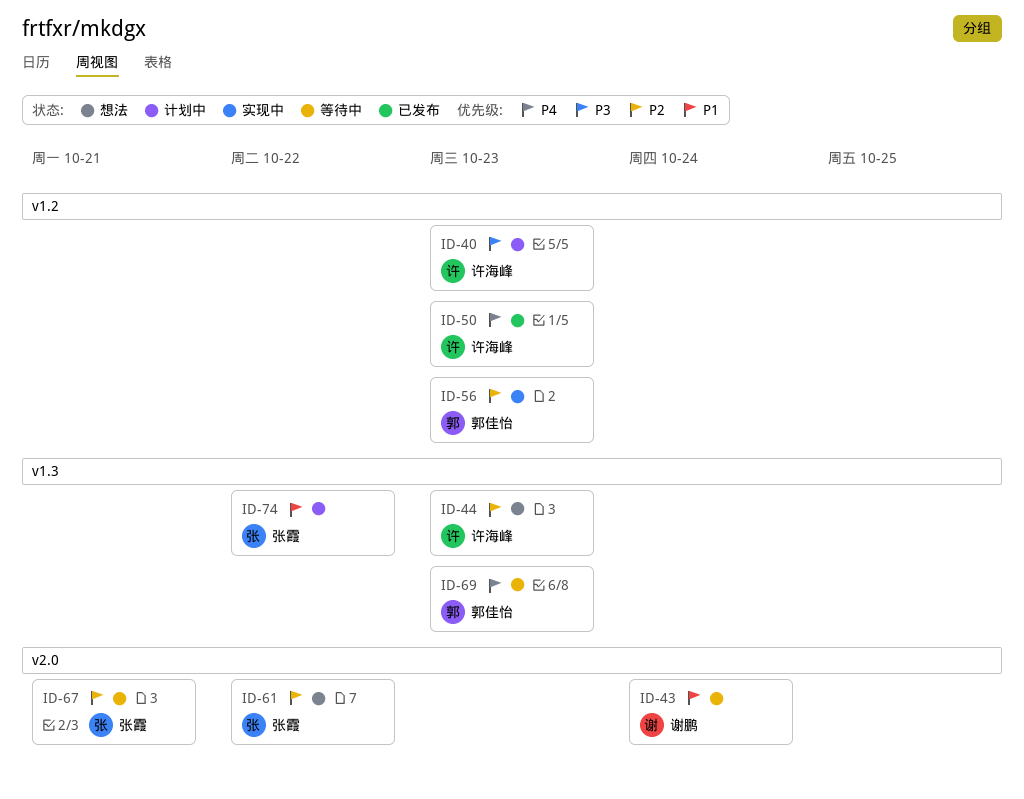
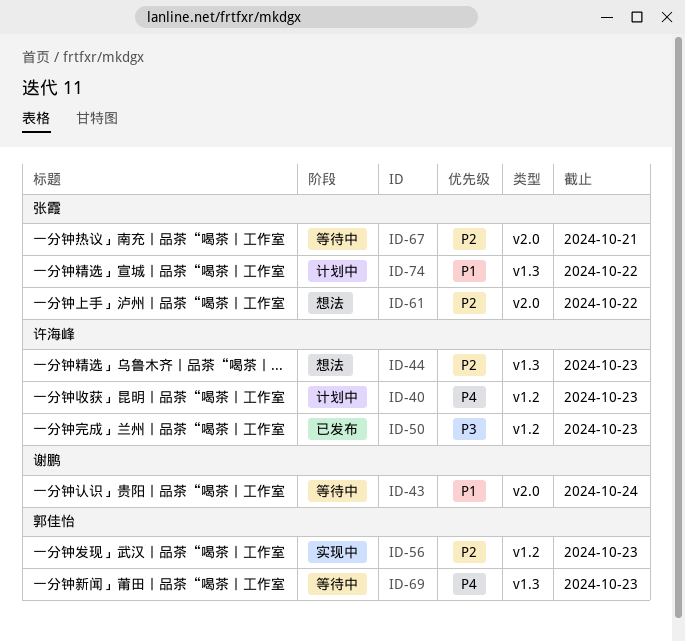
ID-40, priority: P3 -> P4
ID-50, priority: P4 -> P3

